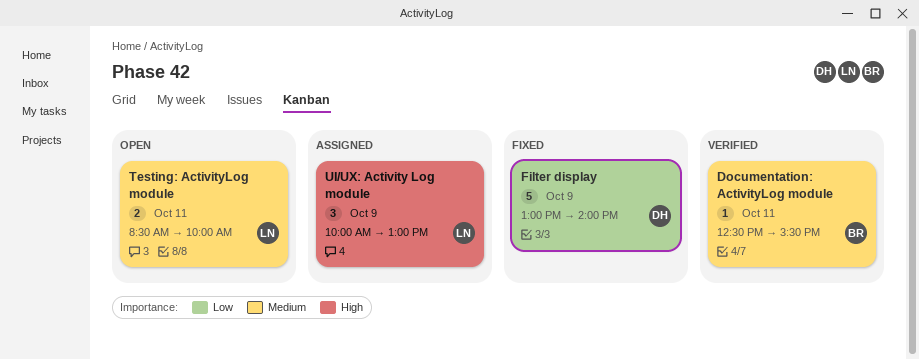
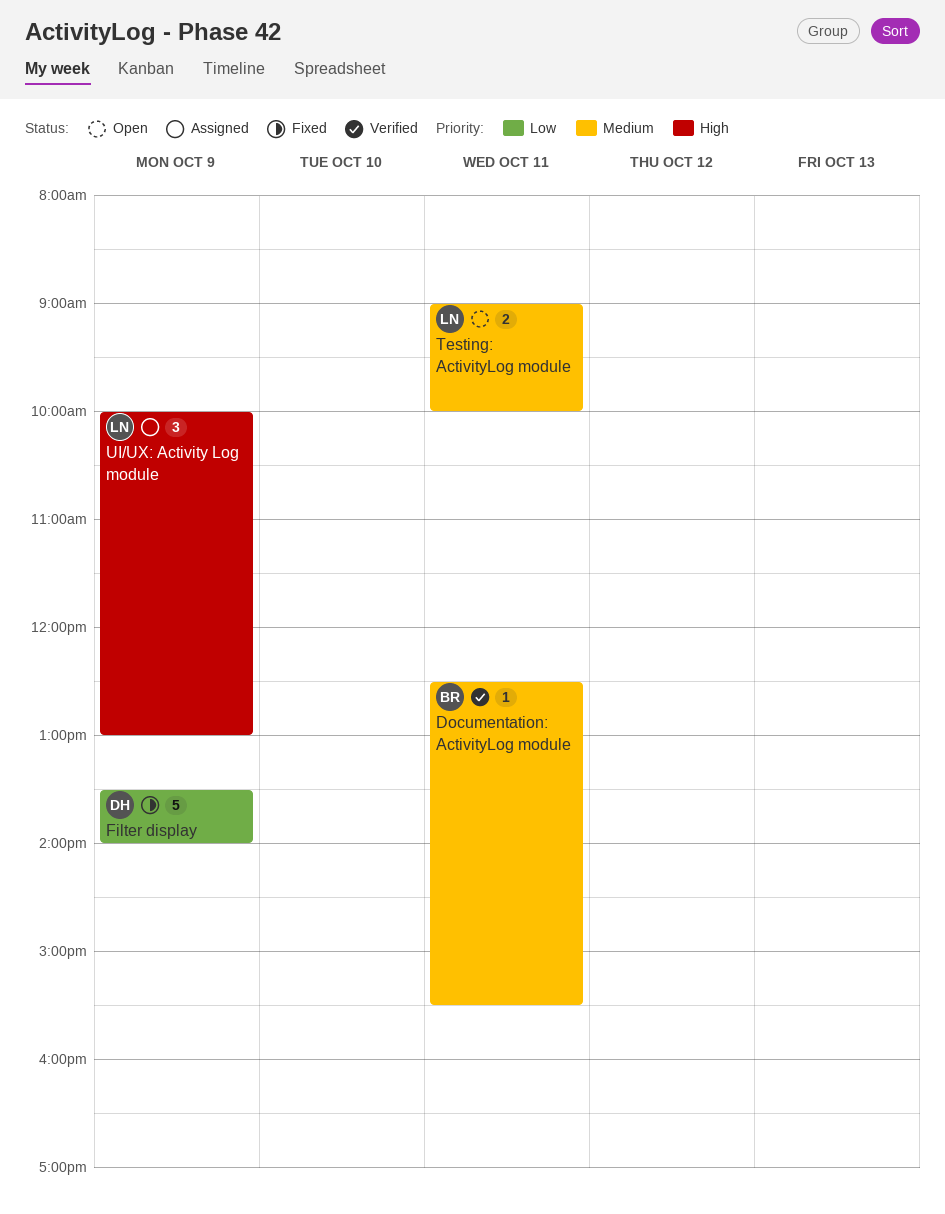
Filter display, begins: 13:00 -> 13:30
Testing: ActivityLog module, begins: 08:30 -> 09:00

